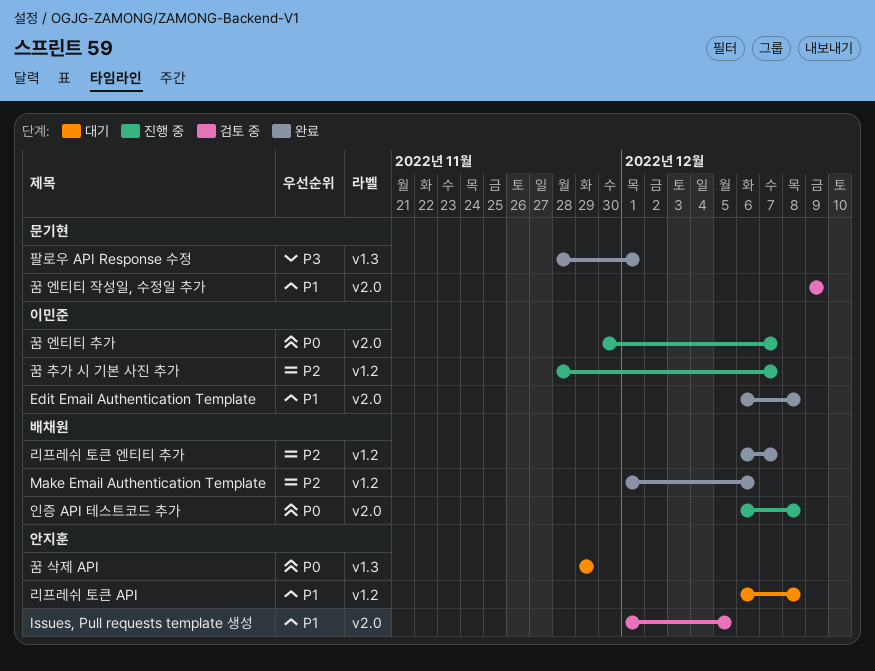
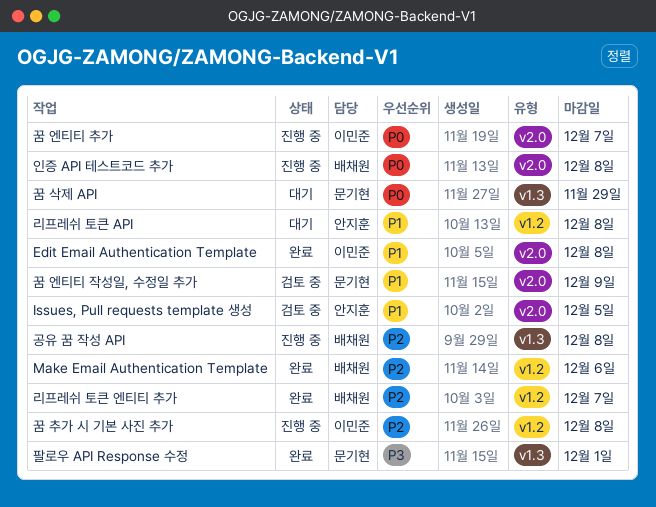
공유 꿈 작성 API: none -> present
꿈 삭제 API, owner: 안지훈 -> 문기현
꿈 추가 시 기본 사진 추가, due: Dec 7 -> Dec 8

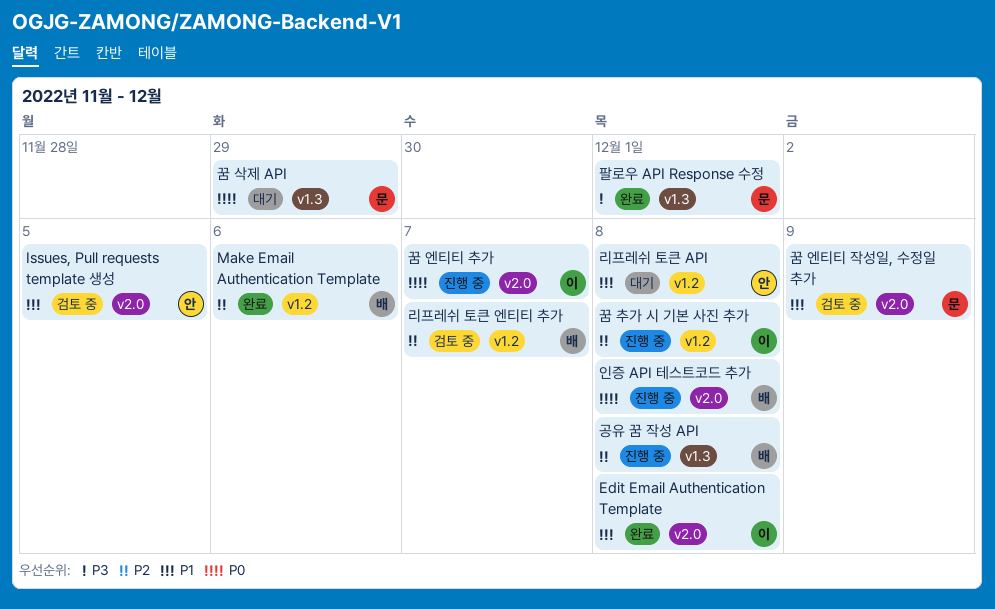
리프레쉬 토큰 엔티티 추가, status: 완료 -> 검토 중

